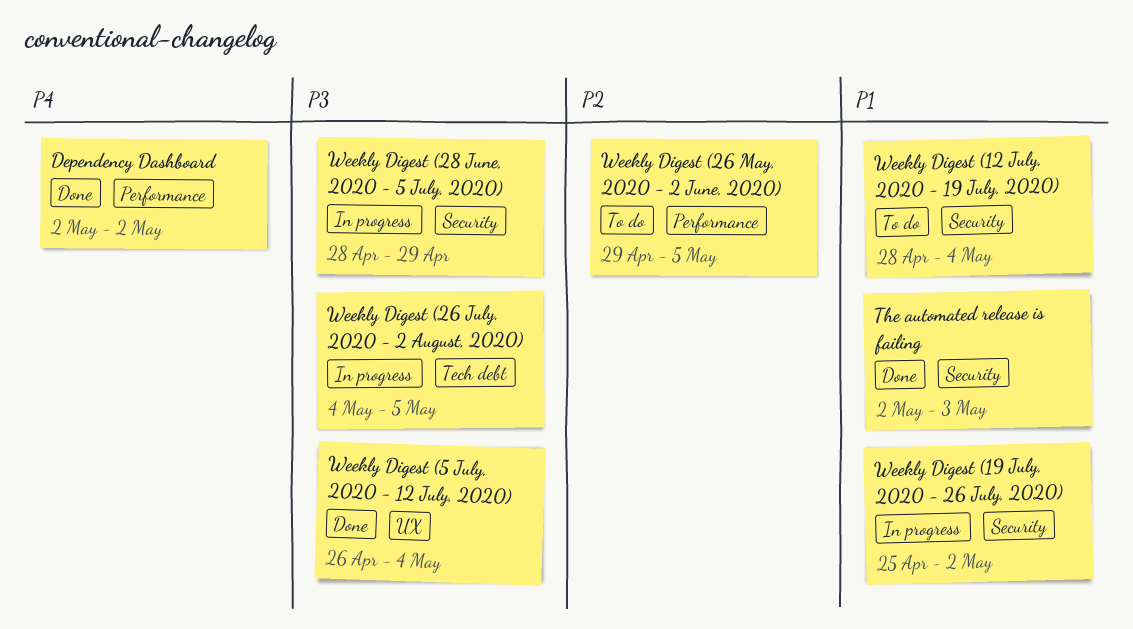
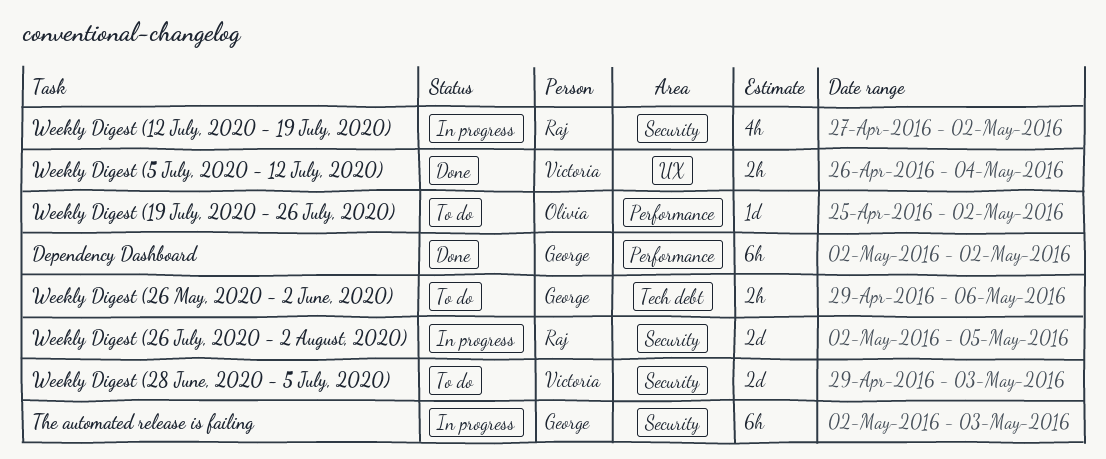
The automated release is failing, status: Done -> In progress
Weekly Digest (12 July, 2020 - 19 July, 2020), status: To do -> In progress
Weekly Digest (12 July, 2020 - 19 July, 2020), start: Apr 28 -> Apr 27
Weekly Digest (12 July, 2020 - 19 July, 2020), due: May 4 -> May 2
Weekly Digest (19 July, 2020 - 26 July, 2020), status: In progress -> To do
Weekly Digest (19 July, 2020 - 26 July, 2020), label: Security -> Performance
Weekly Digest (26 July, 2020 - 2 August, 2020), label: Tech debt -> Security
Weekly Digest (26 July, 2020 - 2 August, 2020), start: May 4 -> May 2
Weekly Digest (26 May, 2020 - 2 June, 2020), label: Performance -> Tech debt
Weekly Digest (26 May, 2020 - 2 June, 2020), due: May 5 -> May 6
Weekly Digest (28 June, 2020 - 5 July, 2020), status: In progress -> To do
Weekly Digest (28 June, 2020 - 5 July, 2020), start: Apr 28 -> Apr 29
Weekly Digest (28 June, 2020 - 5 July, 2020), due: Apr 29 -> May 3

